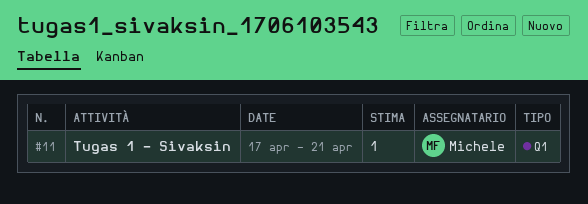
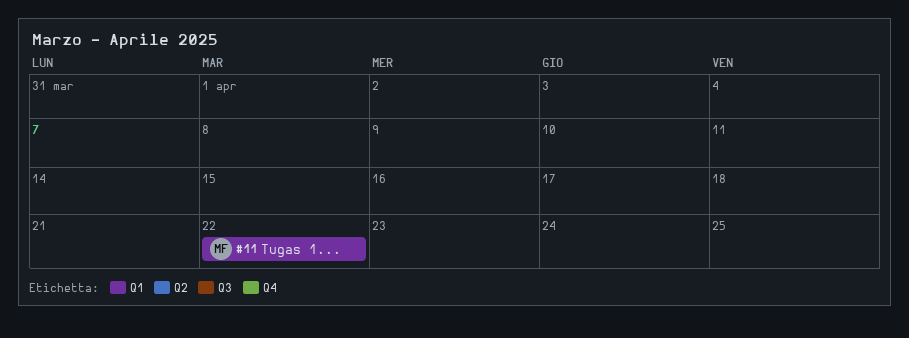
#11, start: Apr 17 -> Apr 22
#11, due: Apr 21 -> Apr 22

